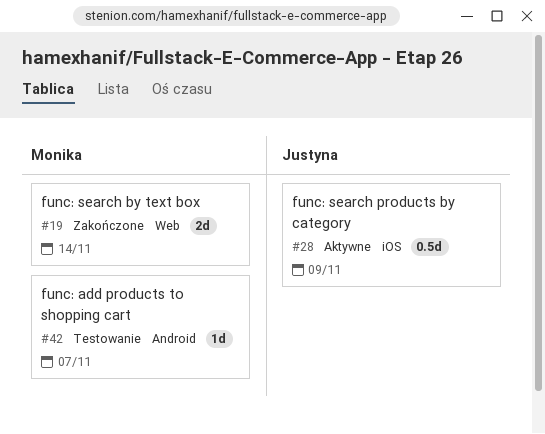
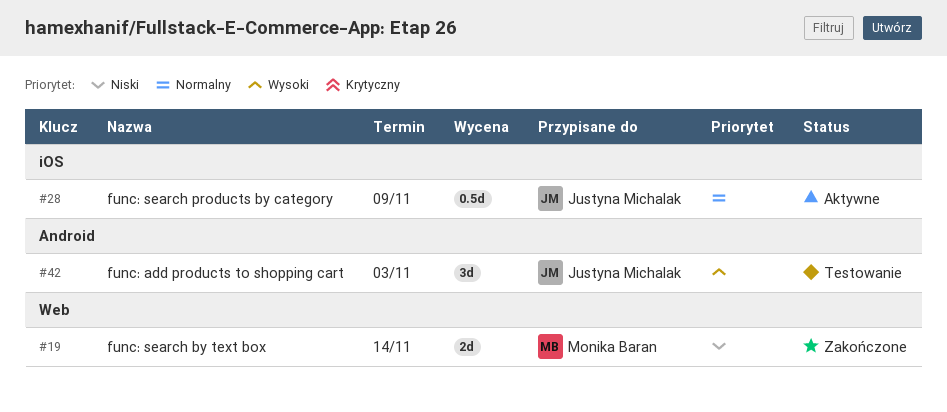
#42, owner: Monika Baran -> Justyna Michalak
#42, estimate: 1d -> 3d
#42, due: Nov 7 -> Nov 3

